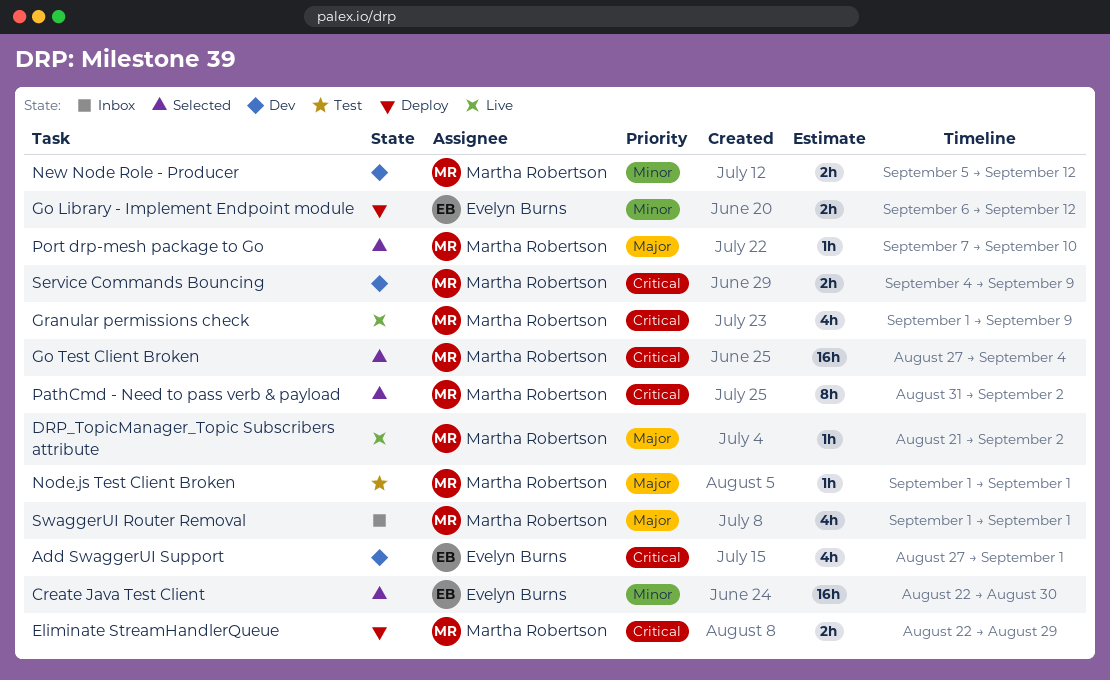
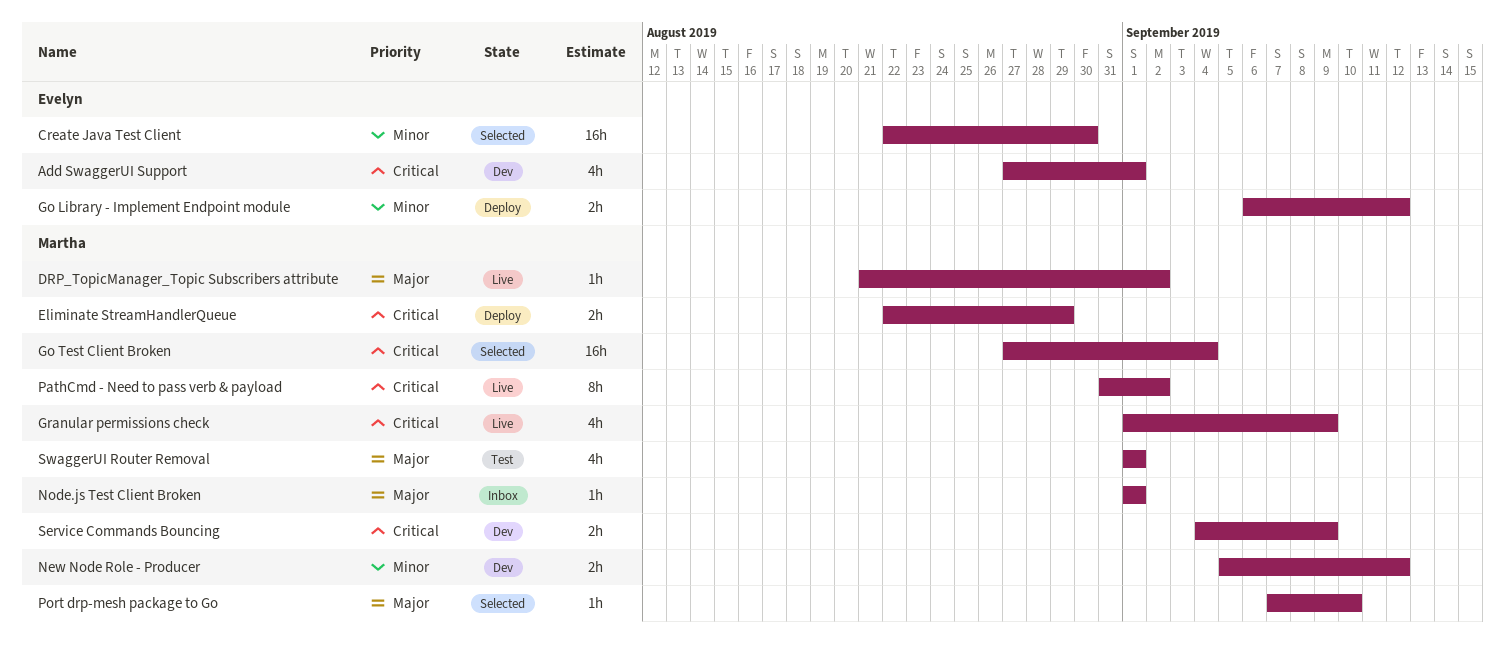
Node.js Test Client Broken, status: Test -> Inbox
PathCmd - Need to pass verb & payload, status: Selected -> Live
SwaggerUI Router Removal, status: Inbox -> Test

